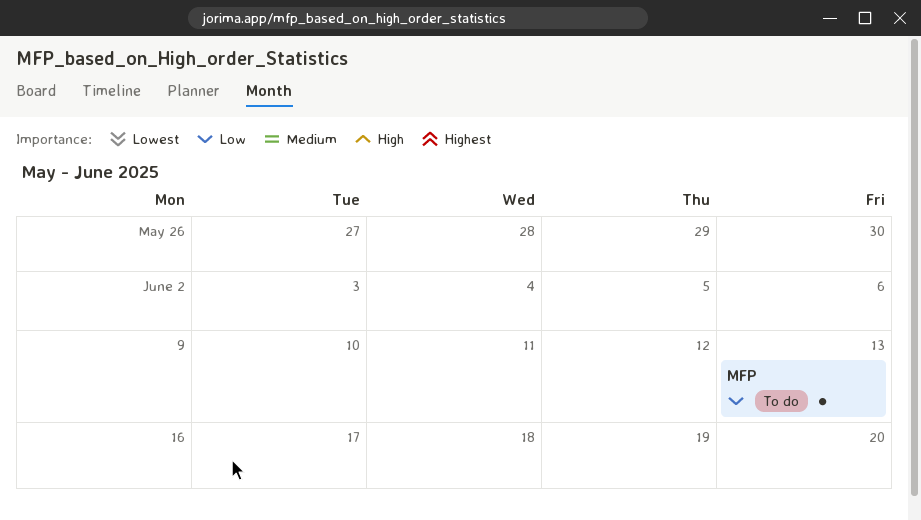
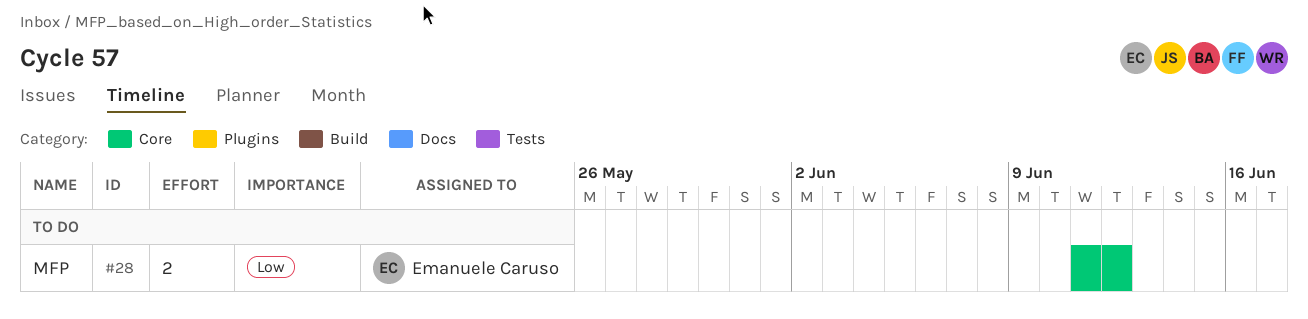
MFP, estimate: 1 -> 2
MFP, due: Jun 13 -> Jun 12

